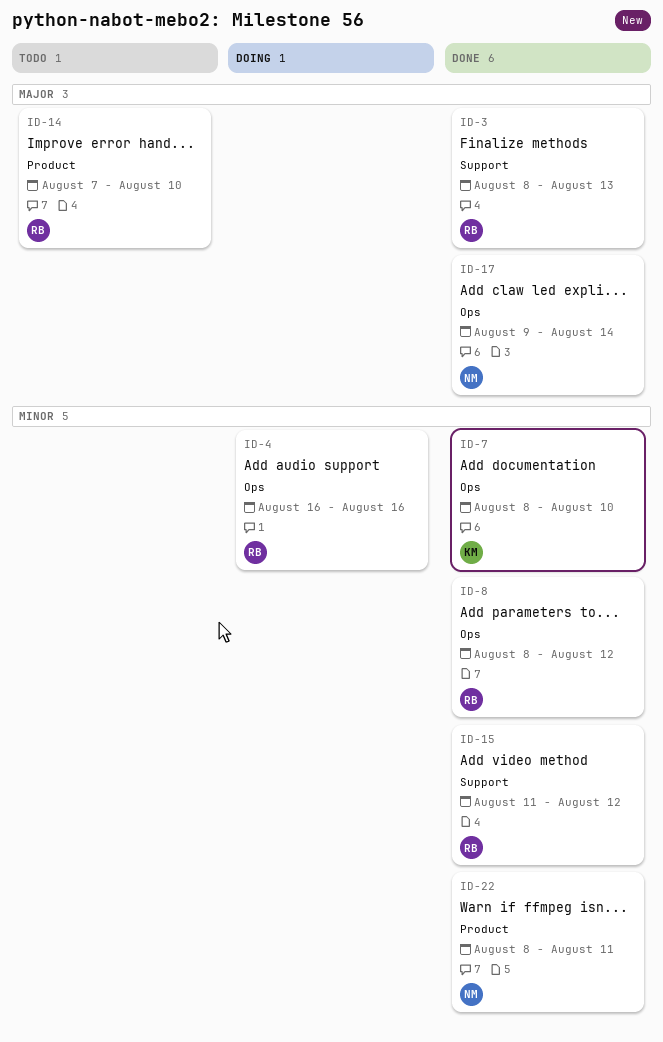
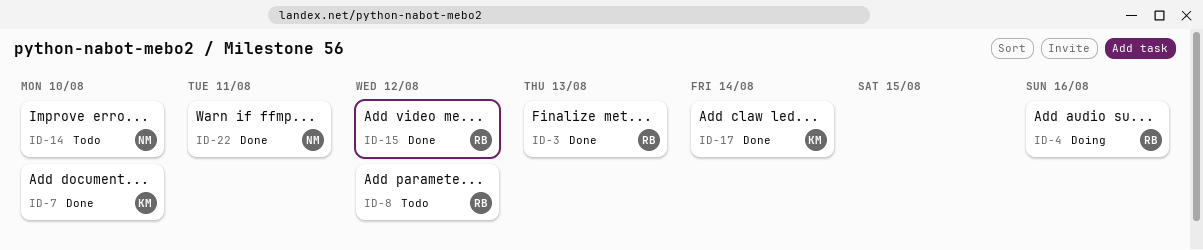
ID-8, status: Done -> Todo
ID-14, owner: RB -> NM
ID-17, owner: NM -> KM

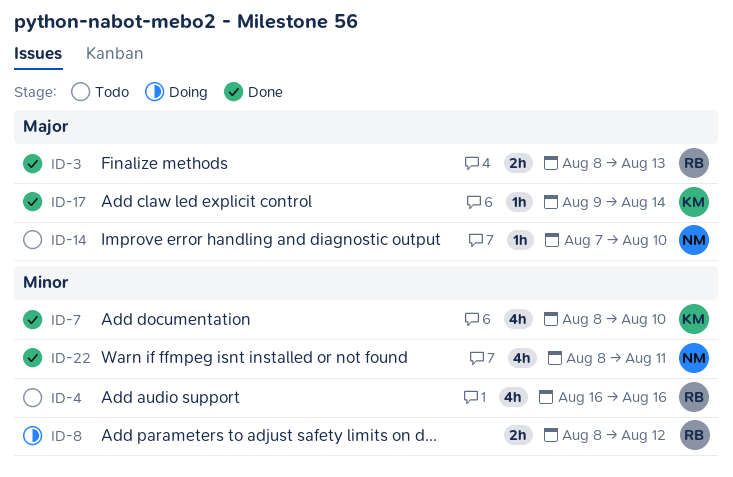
ID-4, status: Doing -> Todo
ID-8, status: Todo -> Doing
ID-15: present -> none

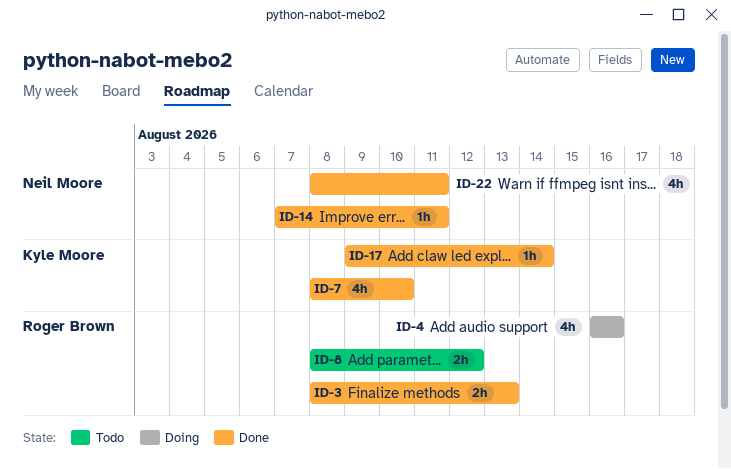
ID-4, status: Todo -> Doing
ID-8, status: Doing -> Todo
ID-14, status: Todo -> Done
ID-14, due: Aug 10 -> Aug 11

